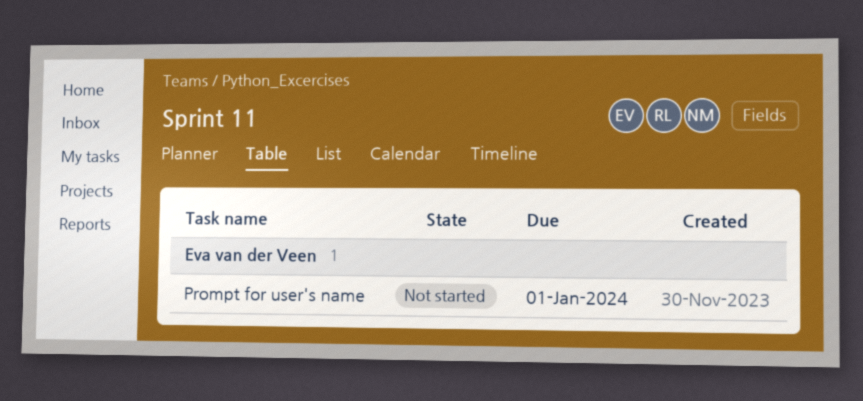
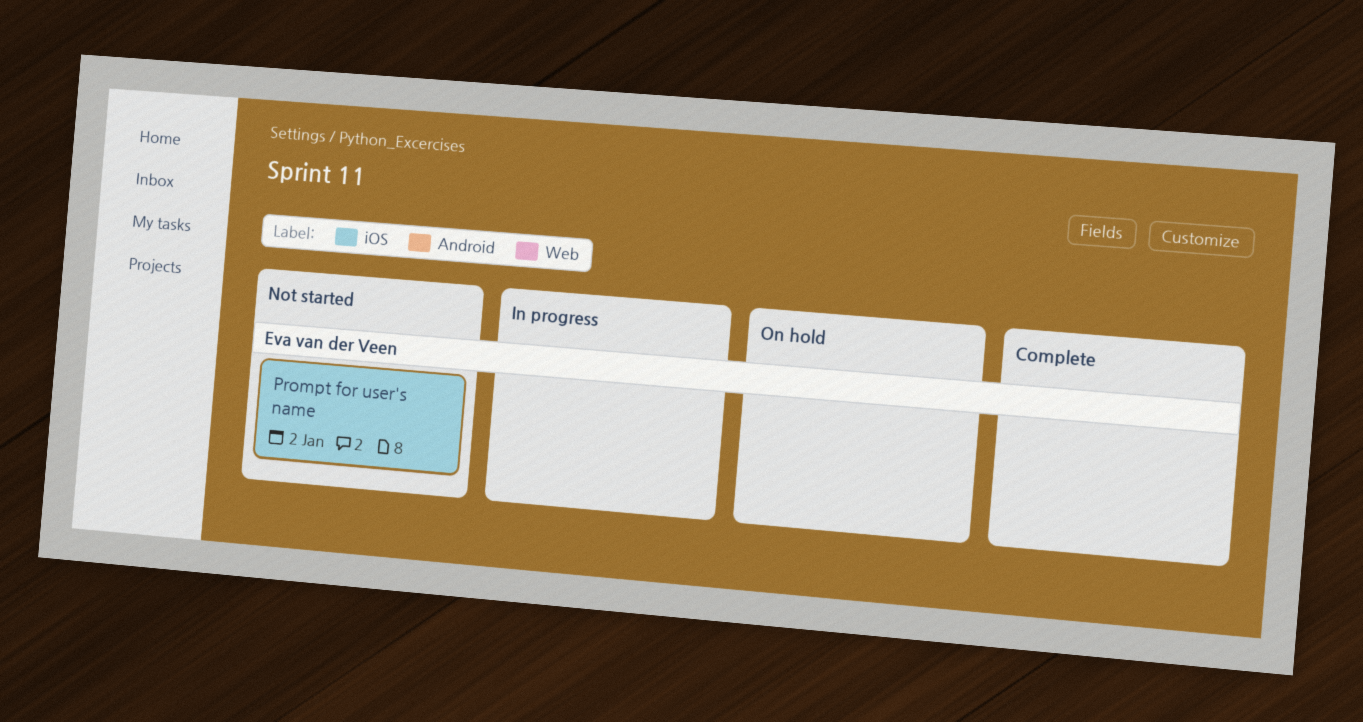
Prompt for user's name, due: Jan 1 -> Jan 2

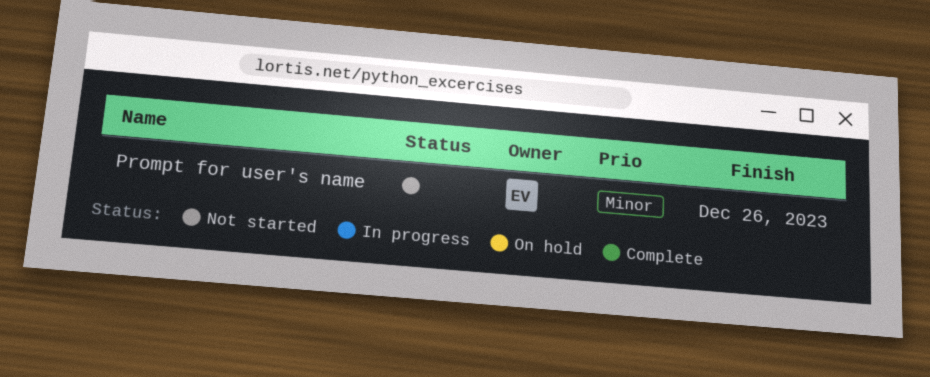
Prompt for user's name, due: Jan 2 -> Dec 26

